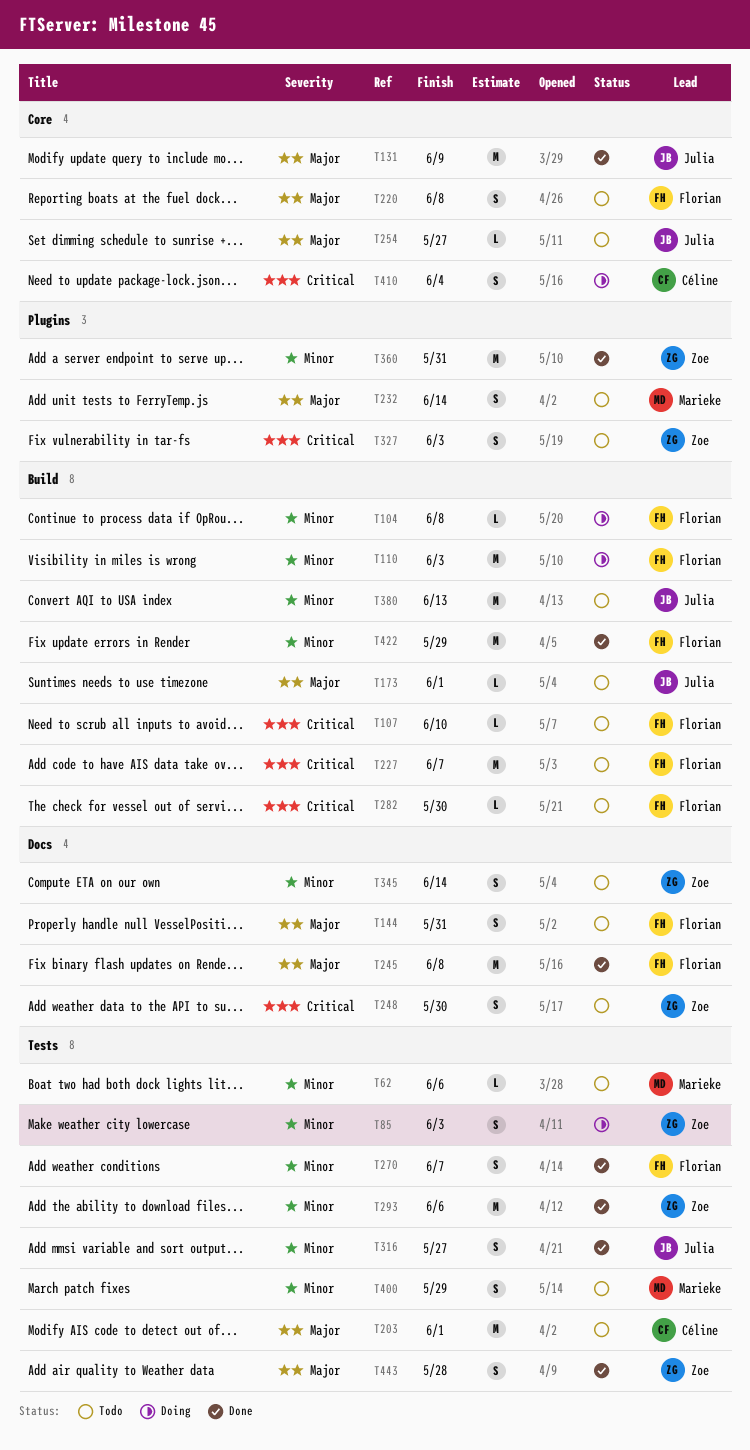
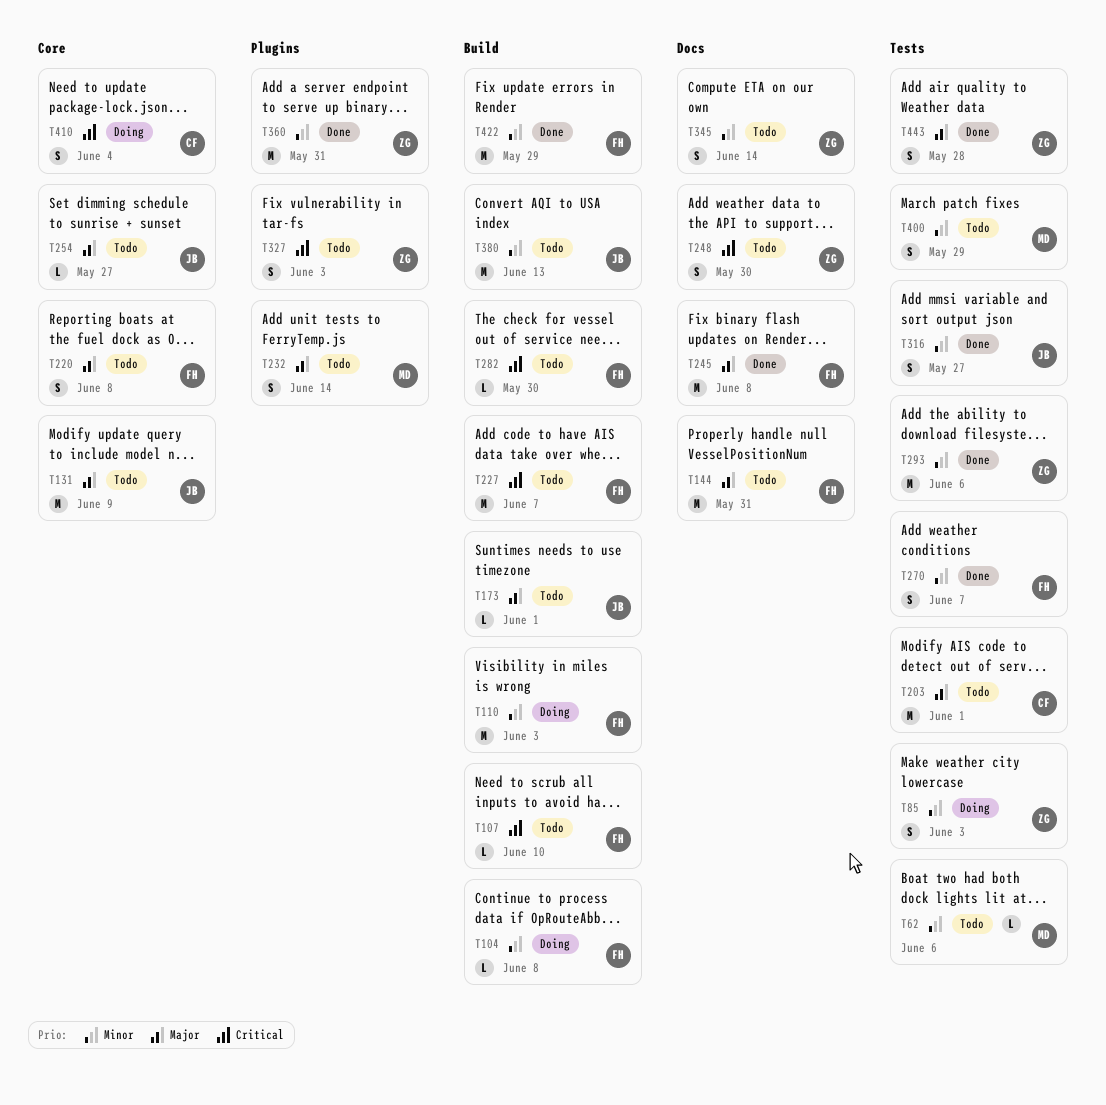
T131, status: Done -> Todo
T144, estimate: S -> M

